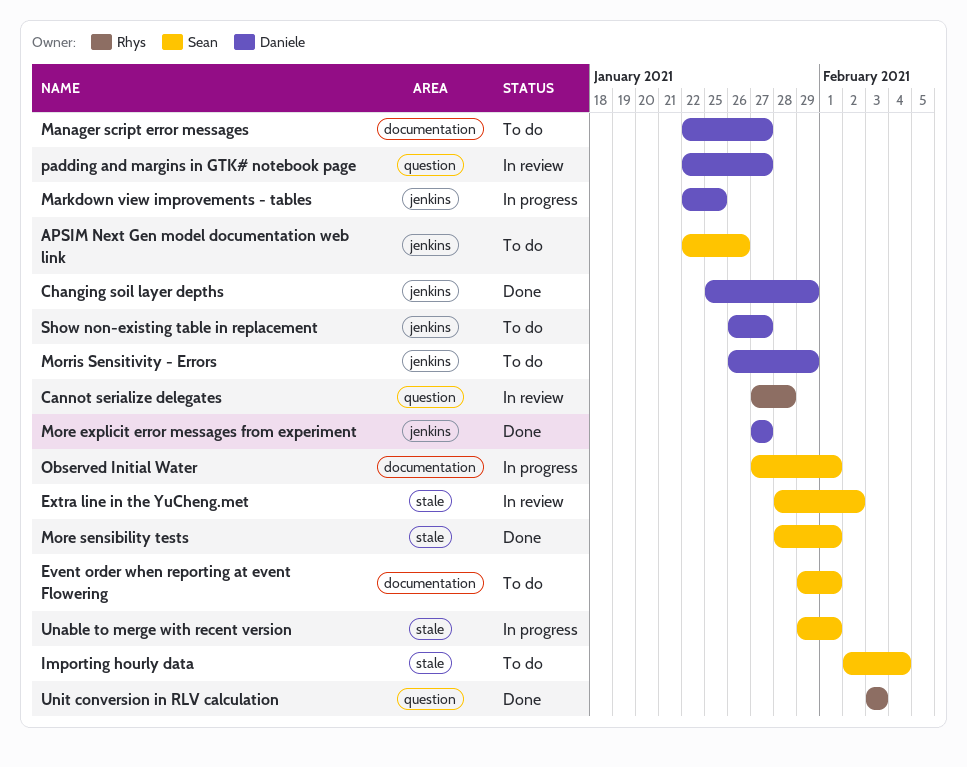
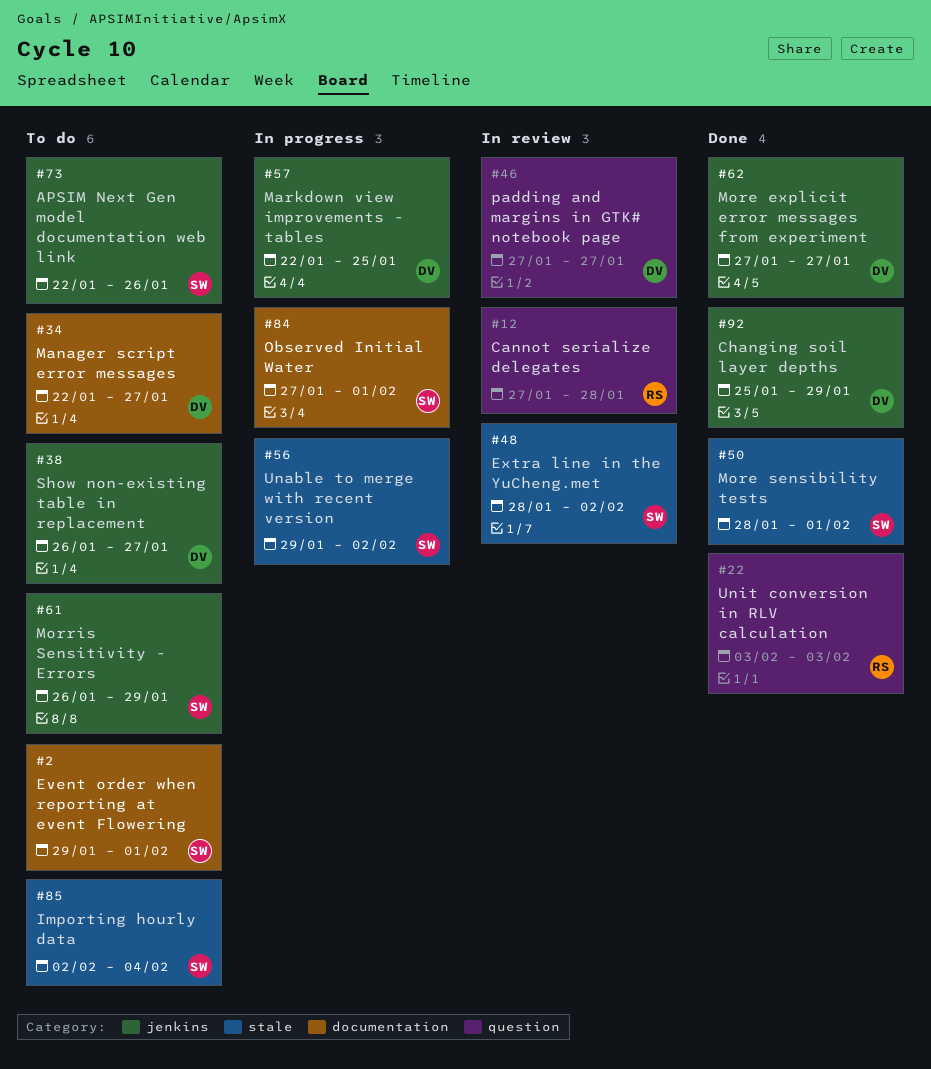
Morris Sensitivity - Errors, owner: Daniele -> Sean
padding and margins in GTK# notebook page, start: Jan 22 -> Jan 27
Unable to merge with recent version, due: Feb 1 -> Feb 2

